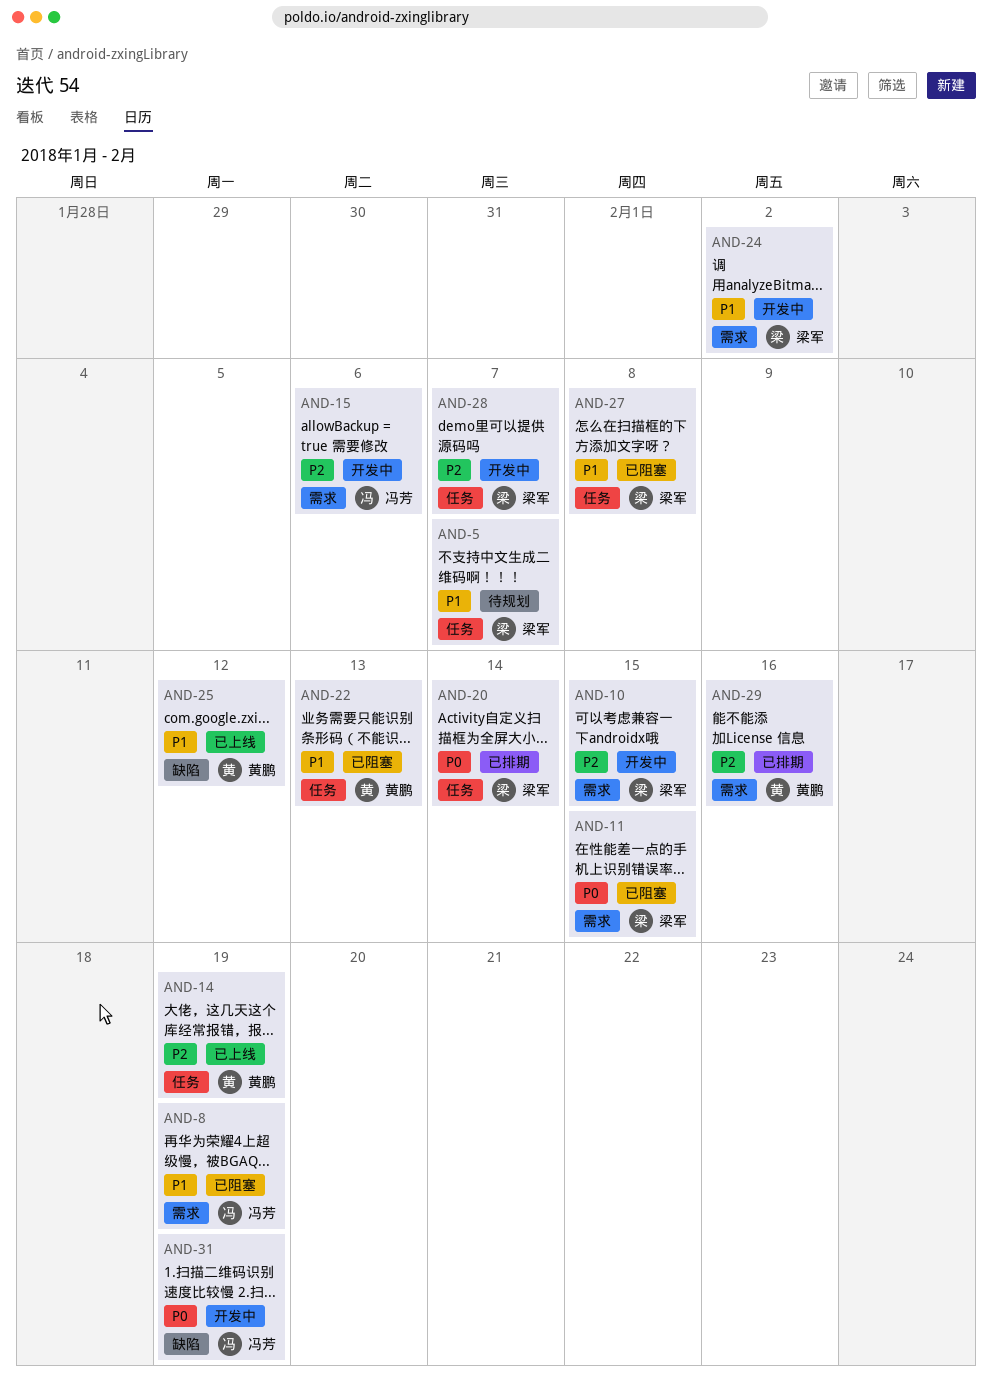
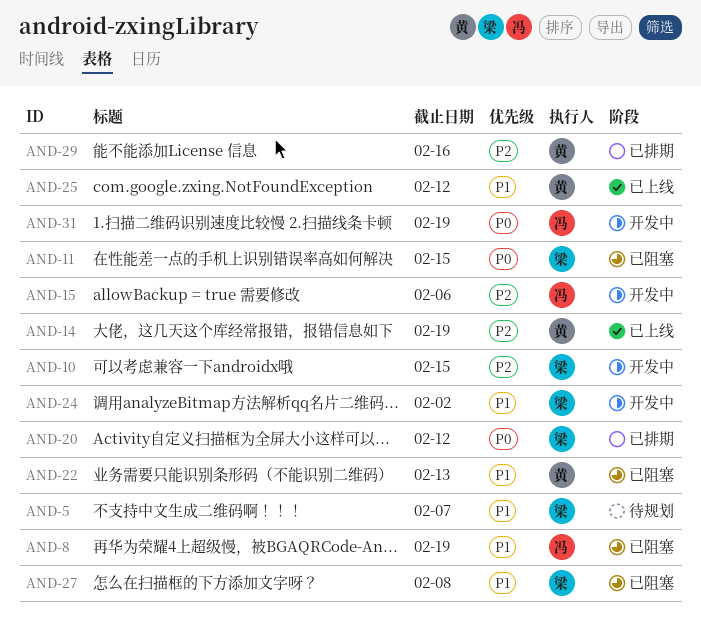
AND-20, due: Feb 14 -> Feb 12
AND-28: present -> none

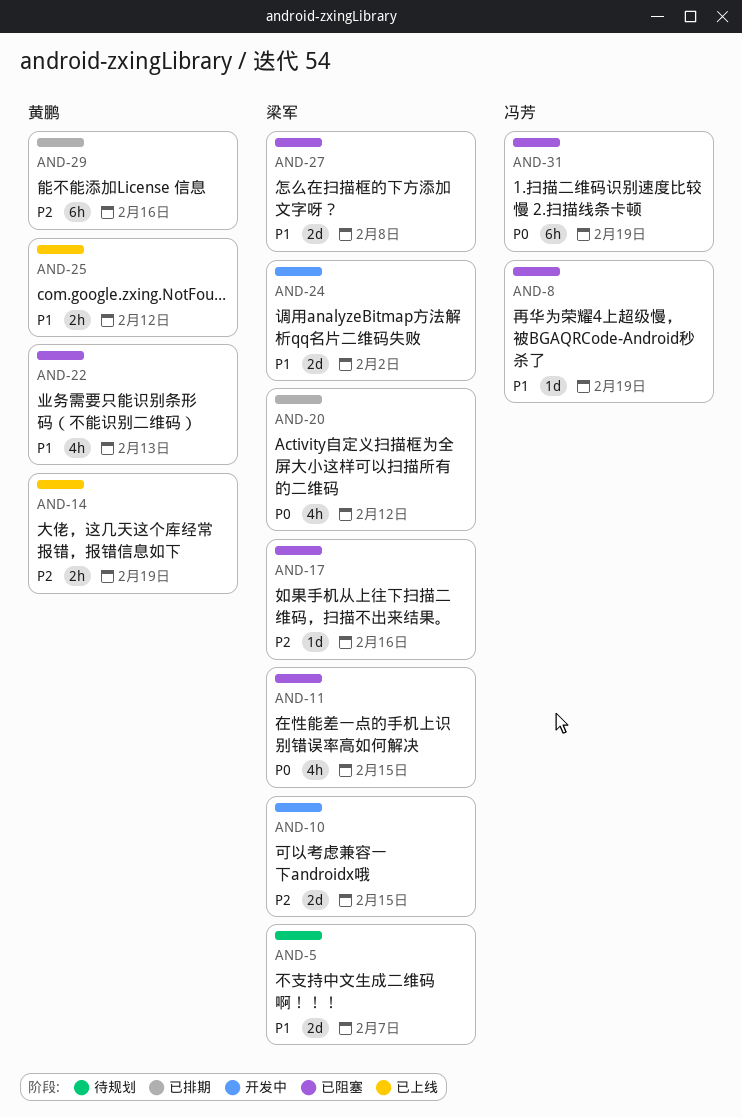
AND-15: present -> none
AND-17: none -> present
AND-31, status: 开发中 -> 已阻塞

